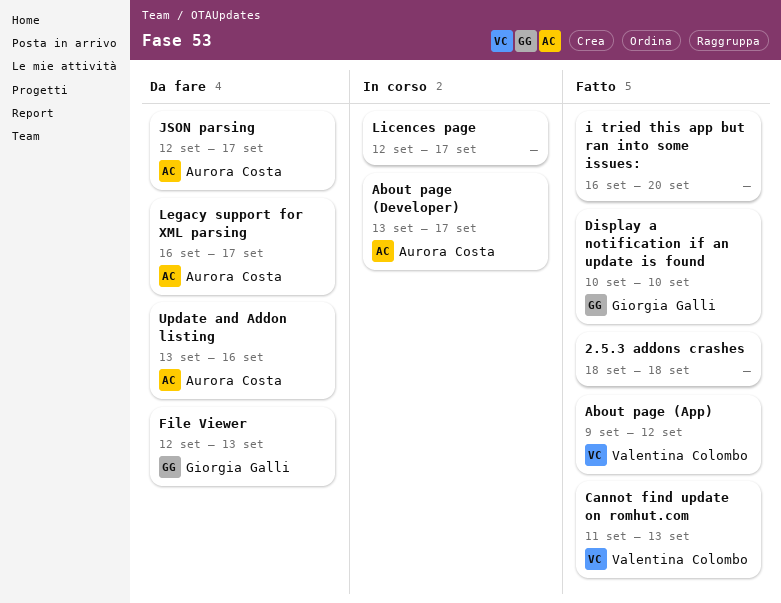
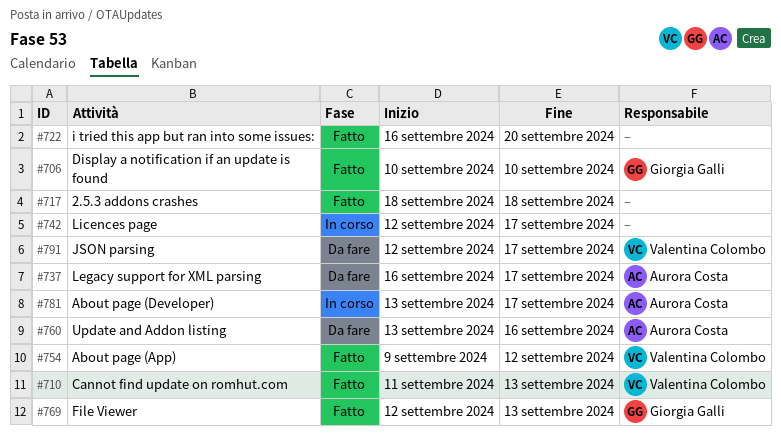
File Viewer, status: Da fare -> Fatto
JSON parsing, owner: Aurora Costa -> Valentina Colombo

